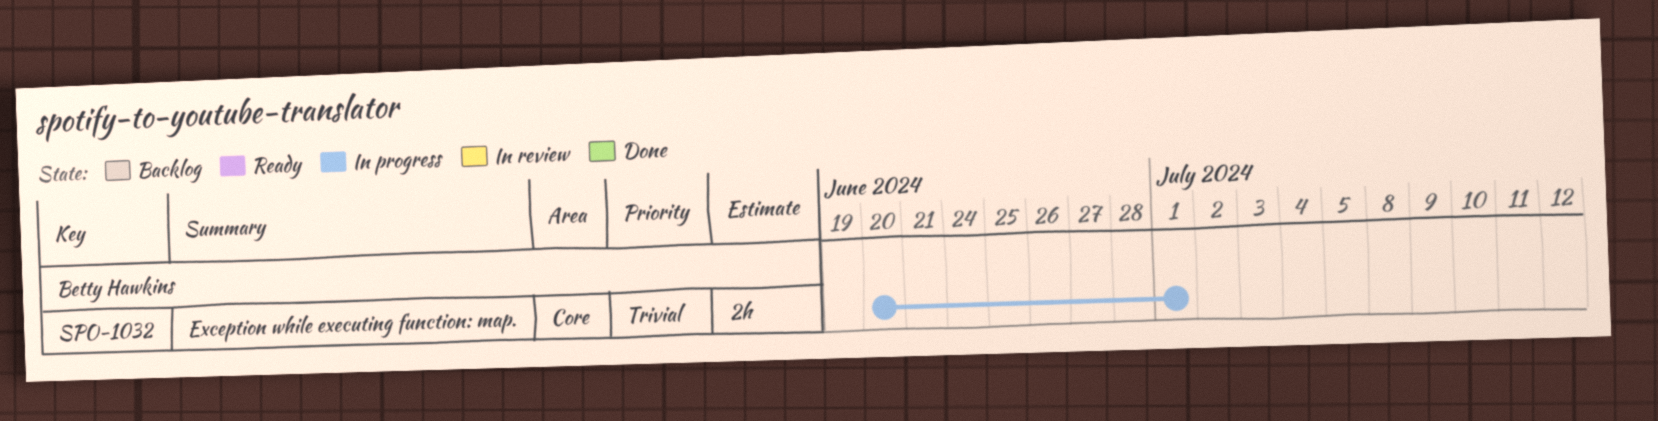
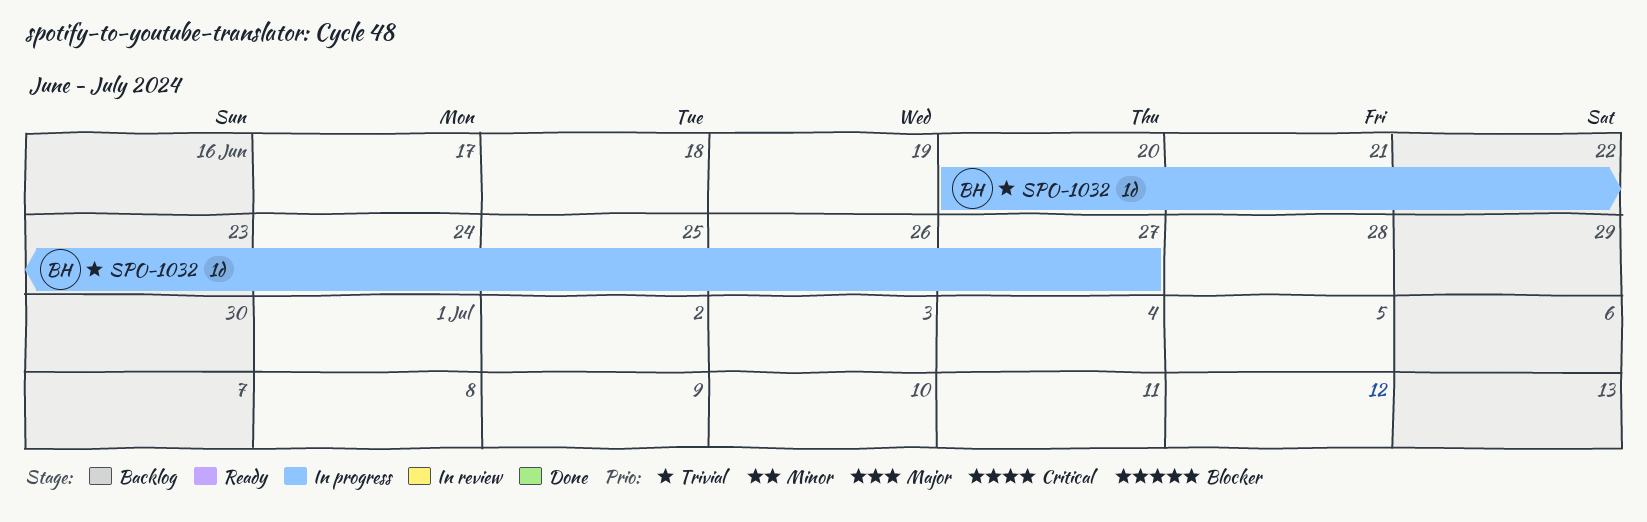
SPO-1032, estimate: 2h -> 1d
SPO-1032, due: Jul 1 -> Jun 27

